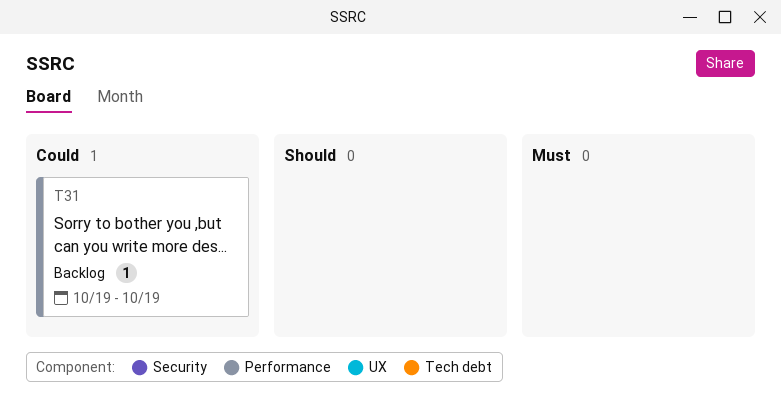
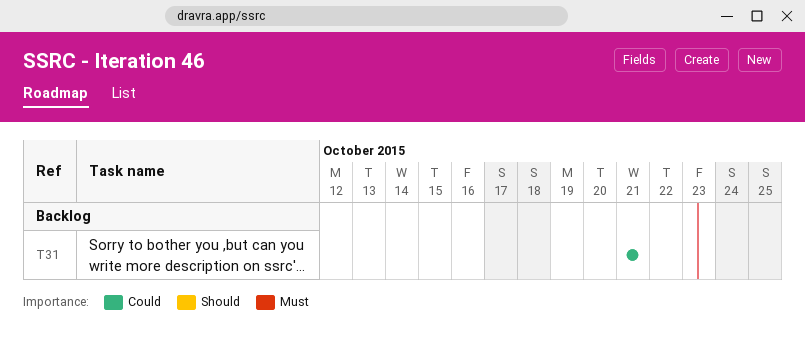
T31, start: Oct 19 -> Oct 21
T31, due: Oct 19 -> Oct 21

